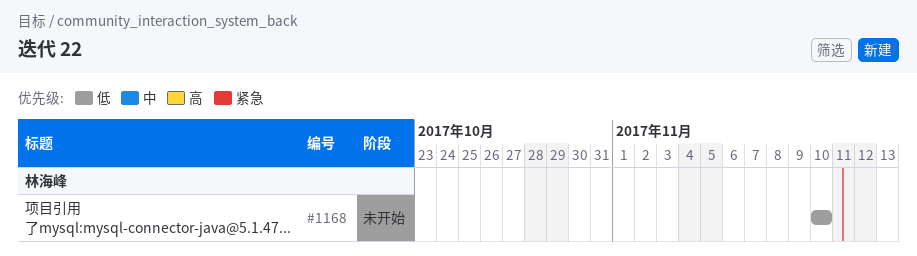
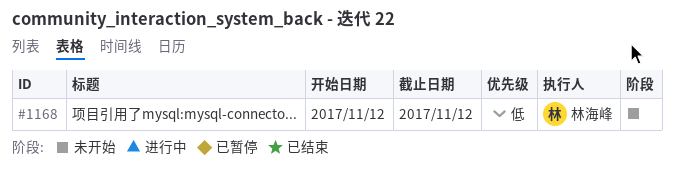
#1168, start: Nov 10 -> Nov 12
#1168, due: Nov 10 -> Nov 12

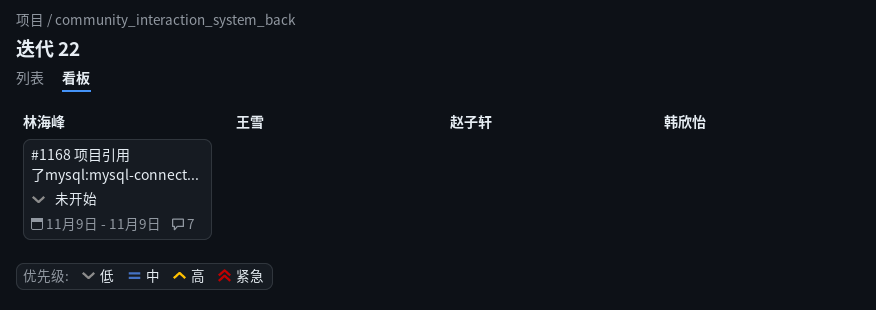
#1168, start: Nov 12 -> Nov 9
#1168, due: Nov 12 -> Nov 9

